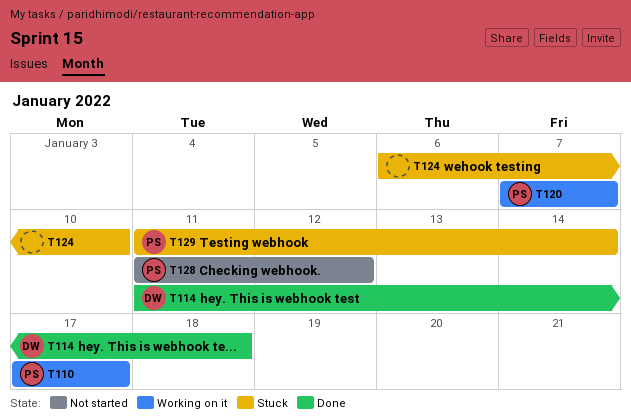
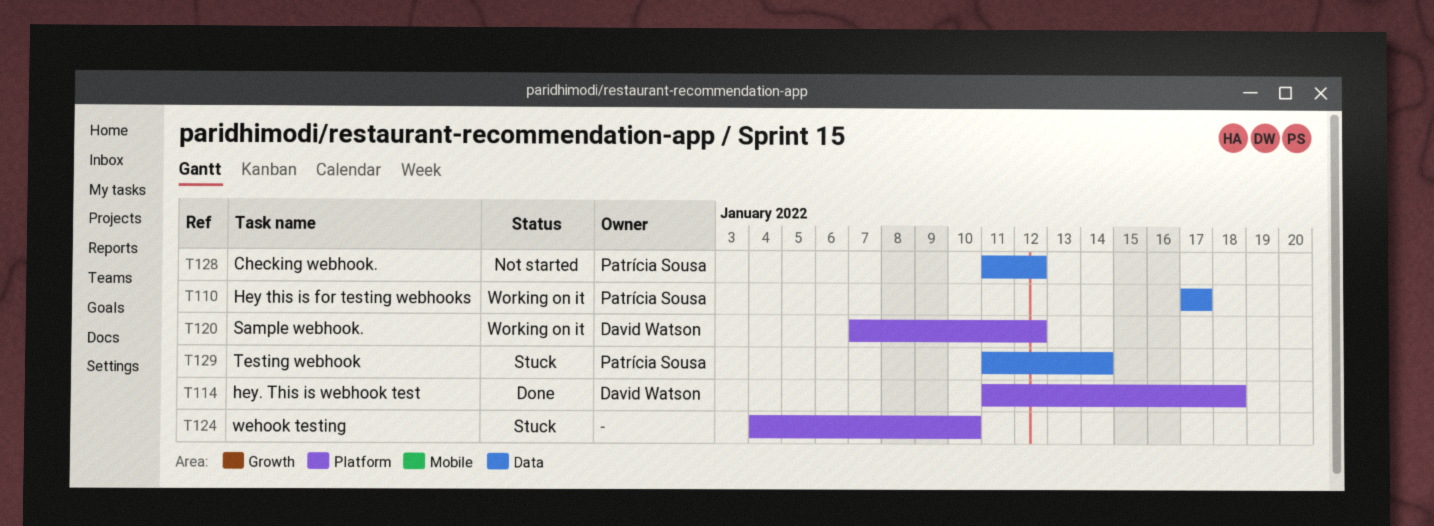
T120, owner: Patrícia Sousa -> David Watson
T120, due: Jan 7 -> Jan 12
T124, start: Jan 6 -> Jan 4

